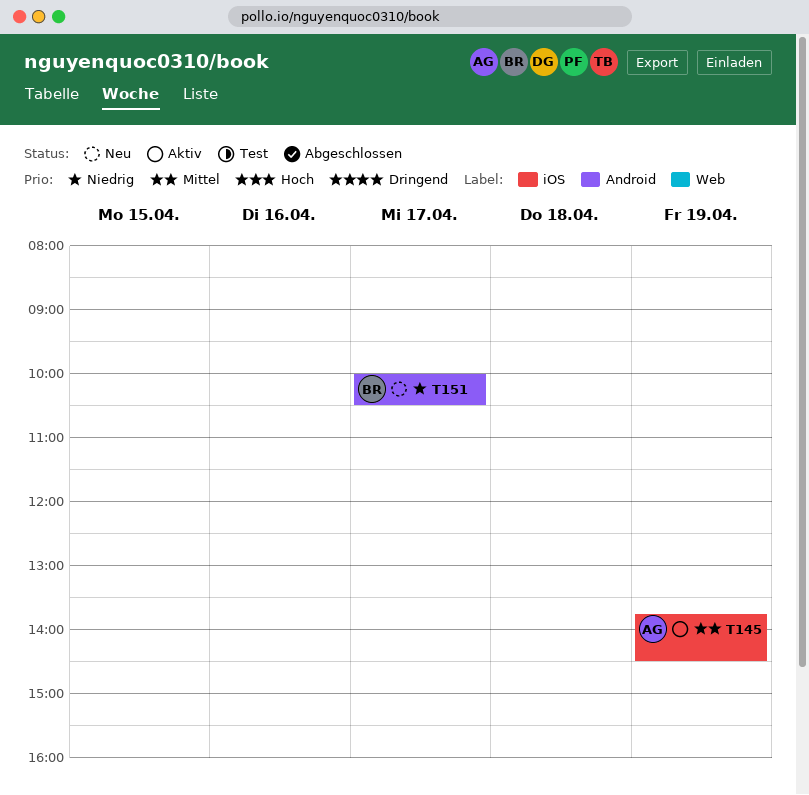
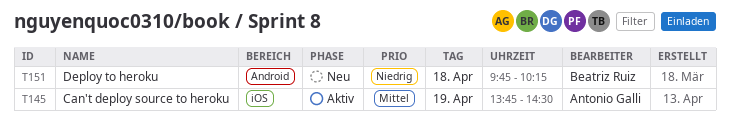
T151, day: Apr 17 -> Apr 18
T151, begins: 10:00 -> 09:45
T151, ends: 10:30 -> 10:15

